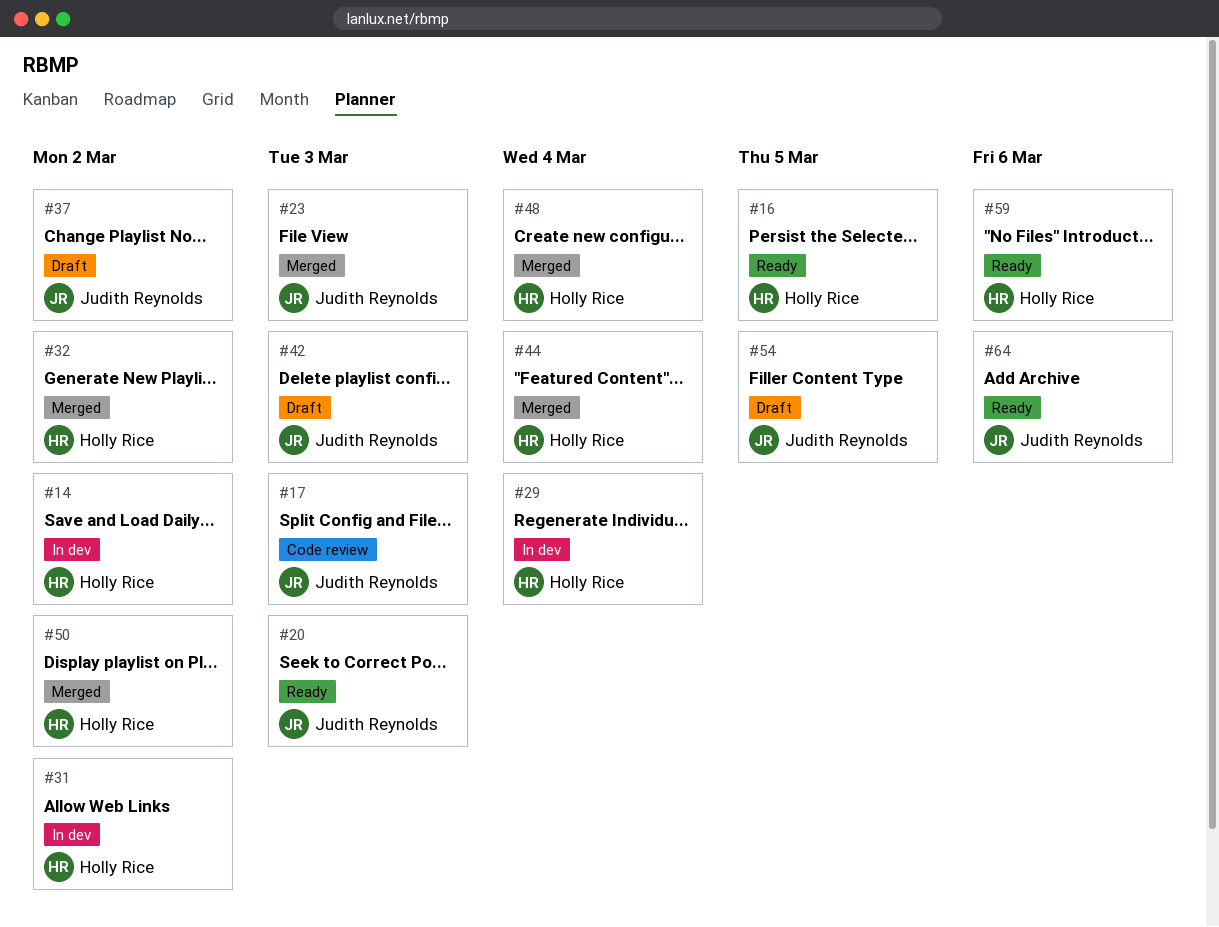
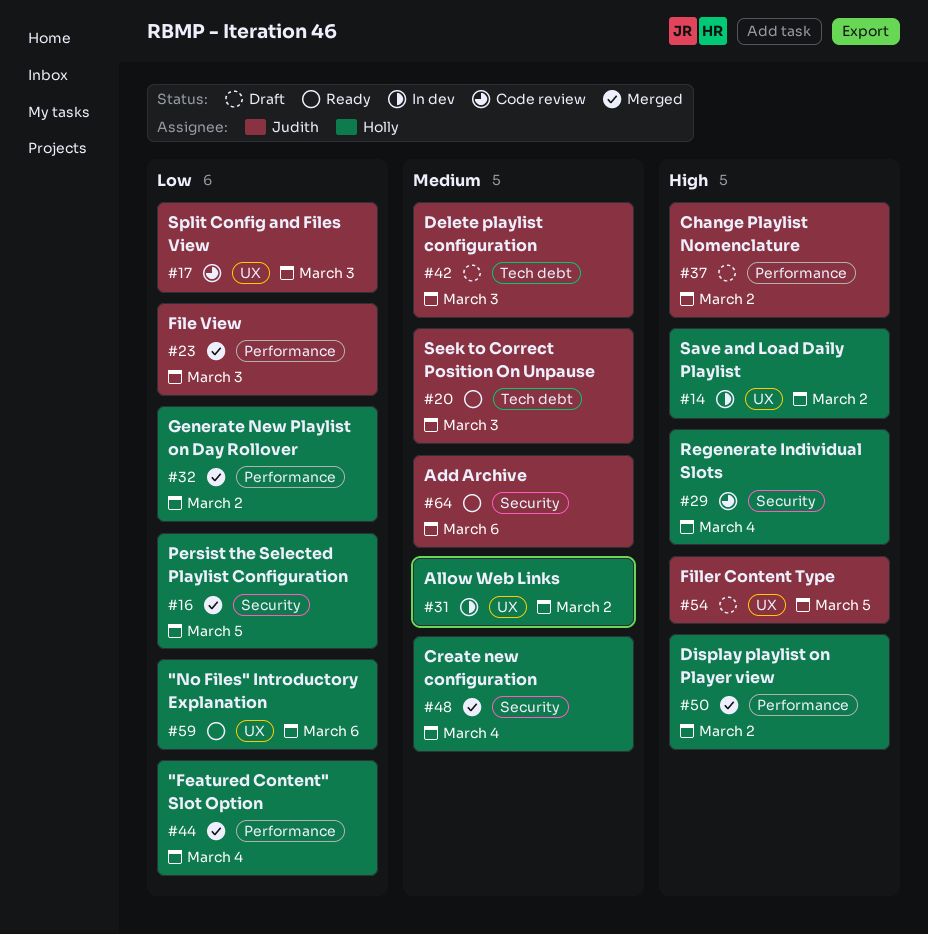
#16, status: Ready -> Merged
#29, status: In dev -> Code review

